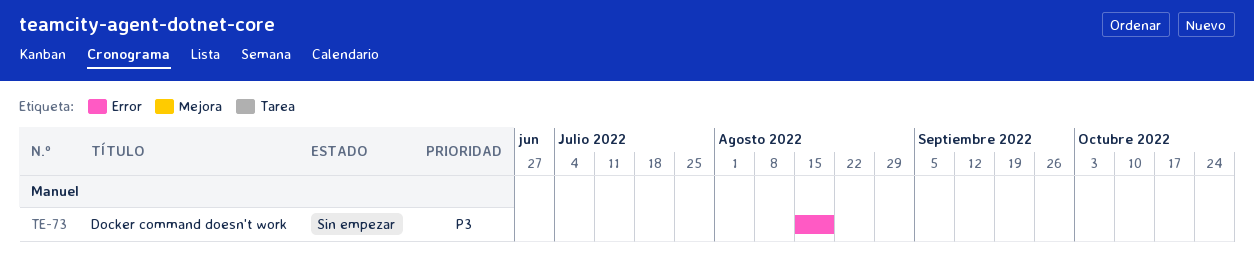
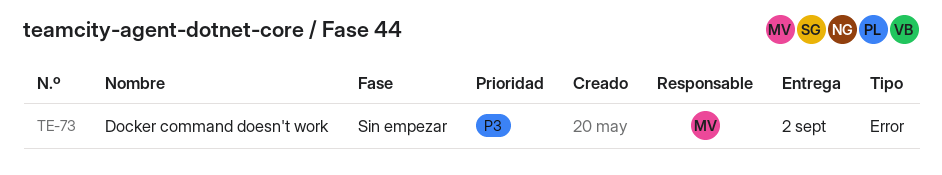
TE-73, due: Aug 19 -> Sep 2

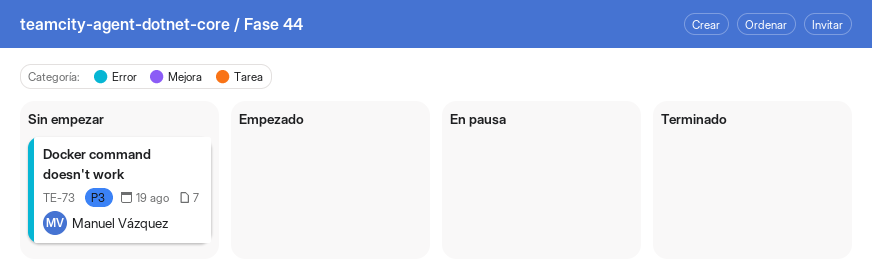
TE-73, due: Sep 2 -> Aug 19

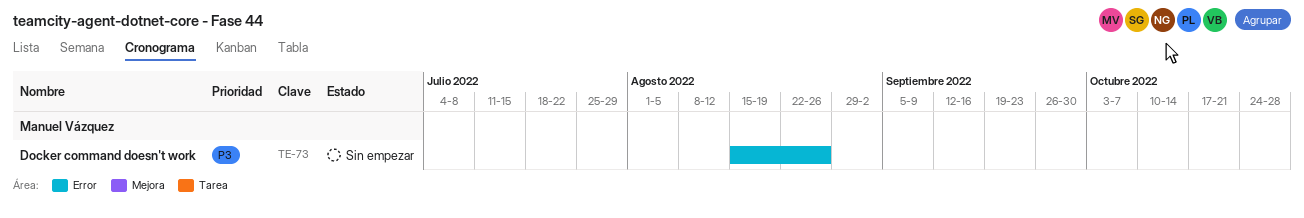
TE-73, due: Aug 19 -> Aug 26

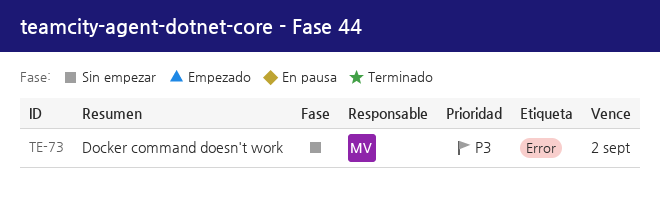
TE-73, due: Aug 26 -> Sep 2

